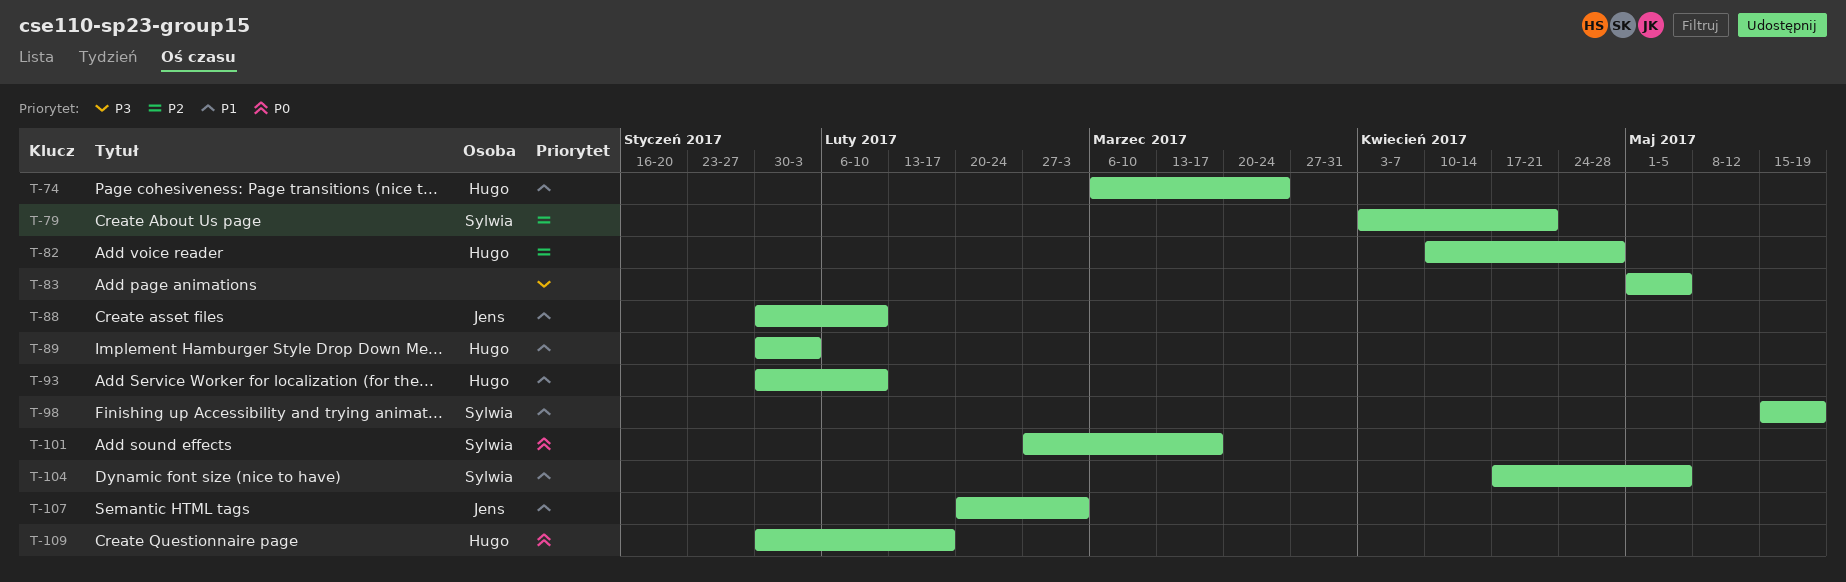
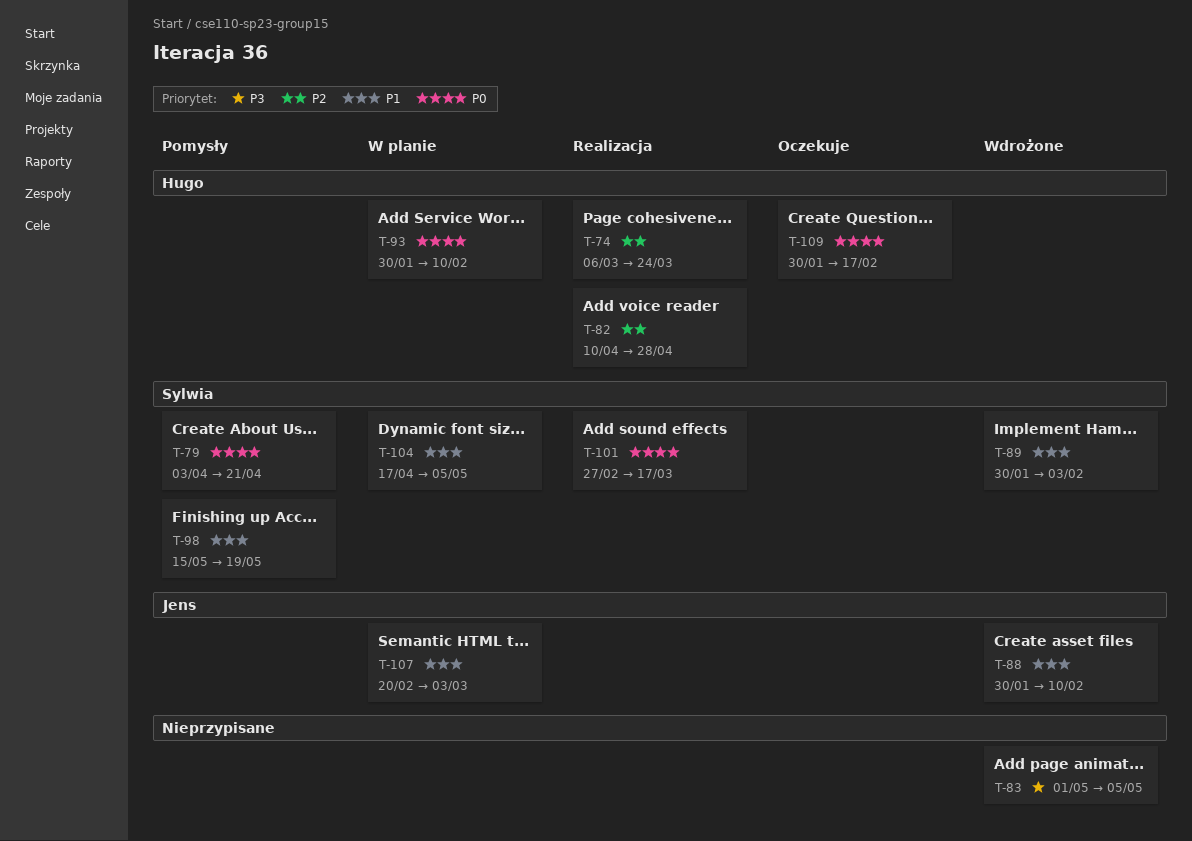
T-74, priority: P1 -> P2
T-79, priority: P2 -> P0
T-89, owner: Hugo -> Sylwia
T-93, priority: P1 -> P0

